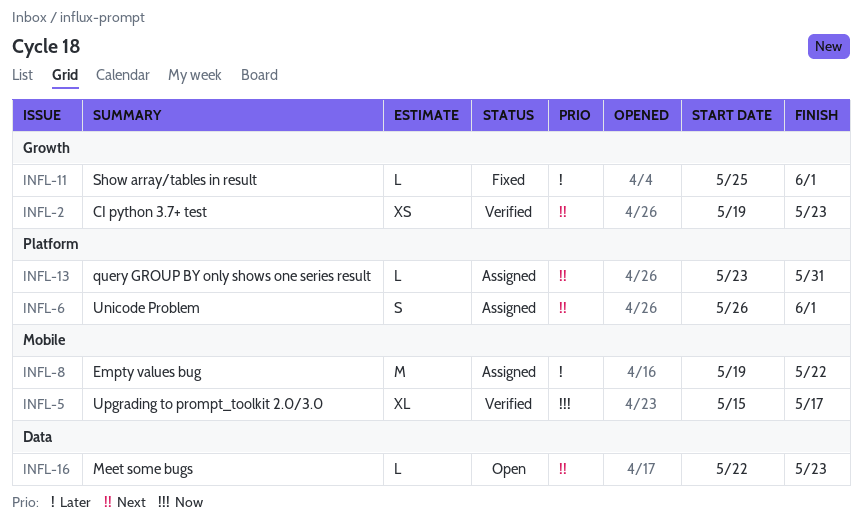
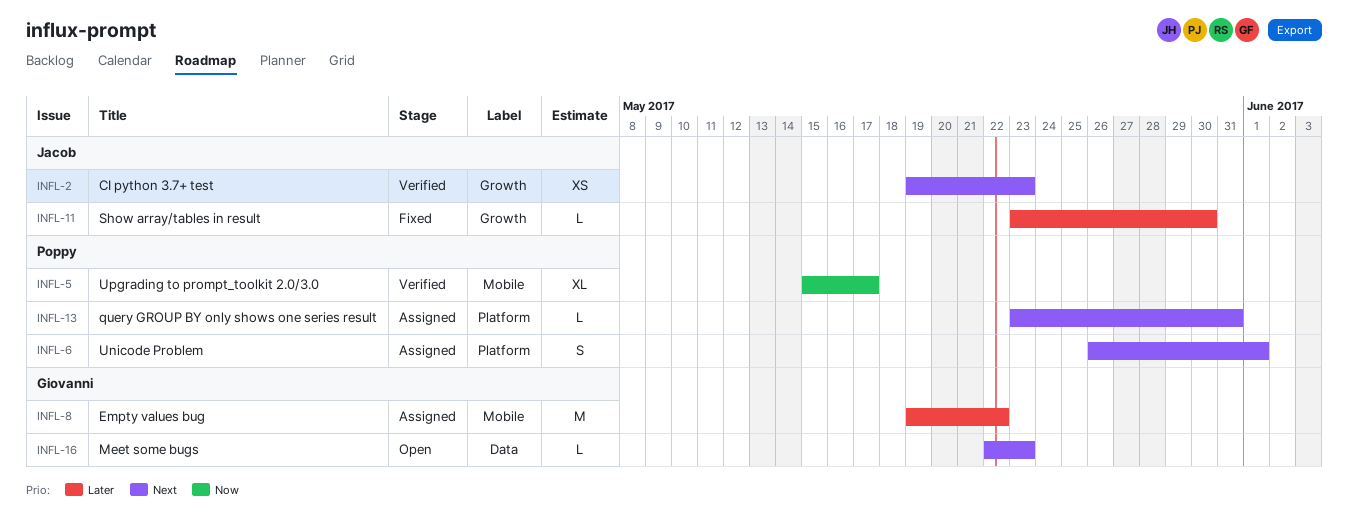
INFL-11, start: May 25 -> May 23
INFL-11, due: Jun 1 -> May 30

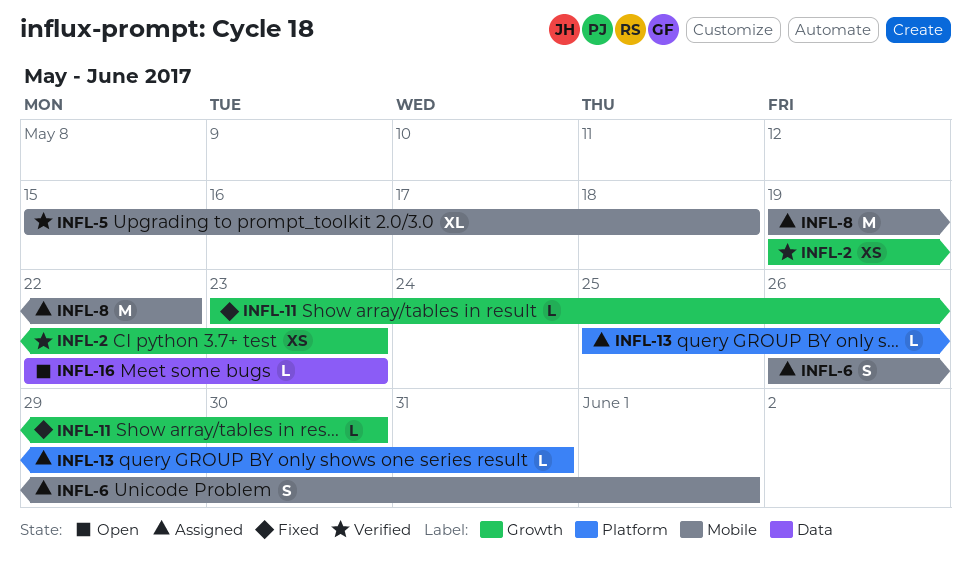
INFL-5, due: May 17 -> May 18
INFL-6, label: Platform -> Mobile
INFL-13, start: May 23 -> May 25

